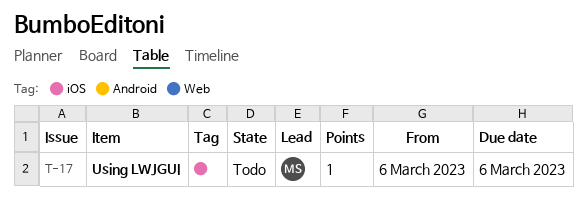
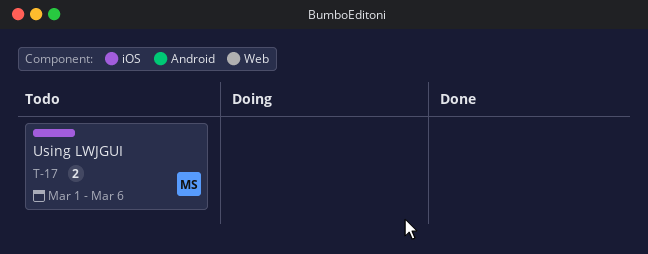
T-17, estimate: 1 -> 2
T-17, start: Mar 6 -> Mar 1

